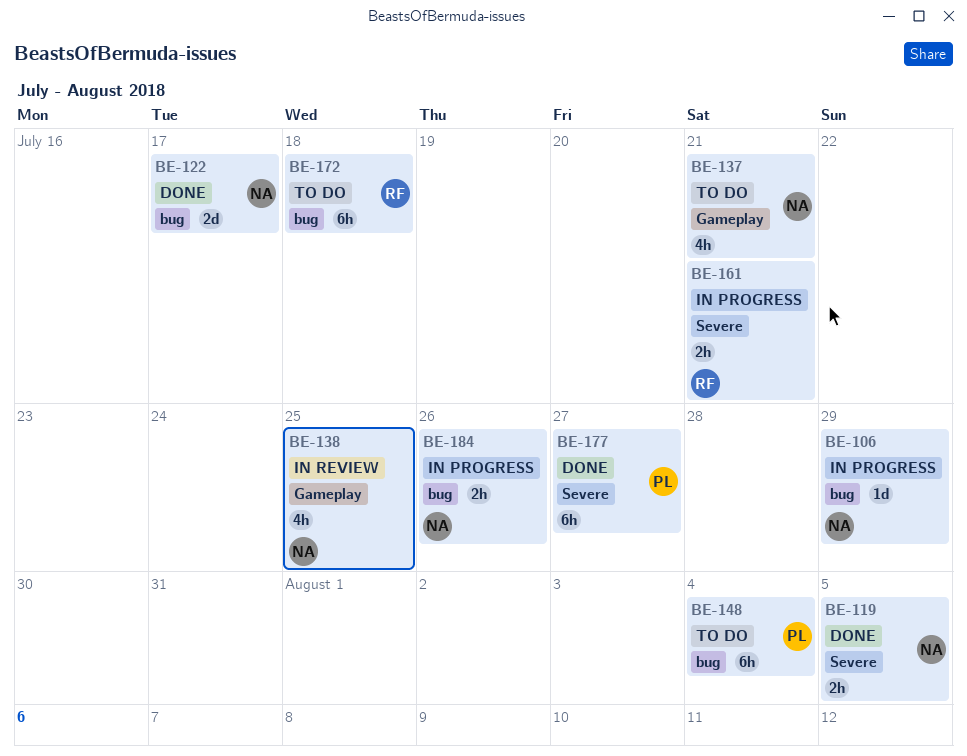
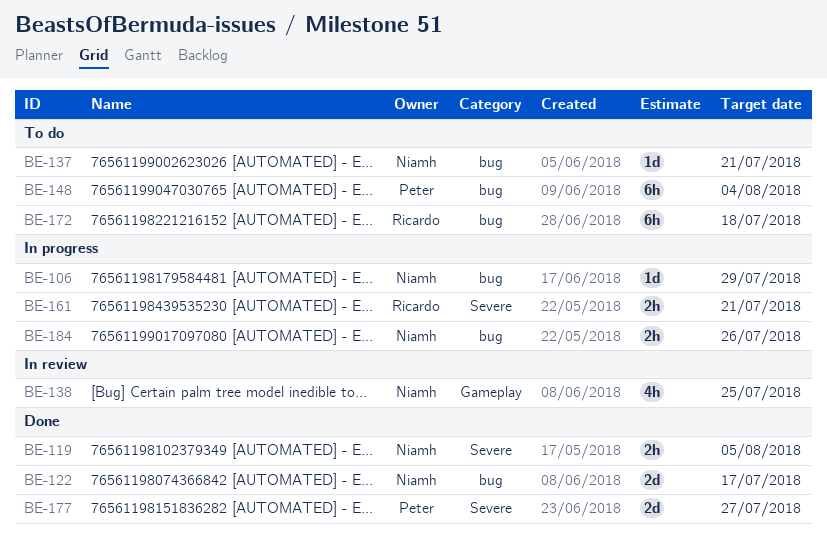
BE-137, label: Gameplay -> bug
BE-137, estimate: 4h -> 1d
BE-177, estimate: 6h -> 2d

